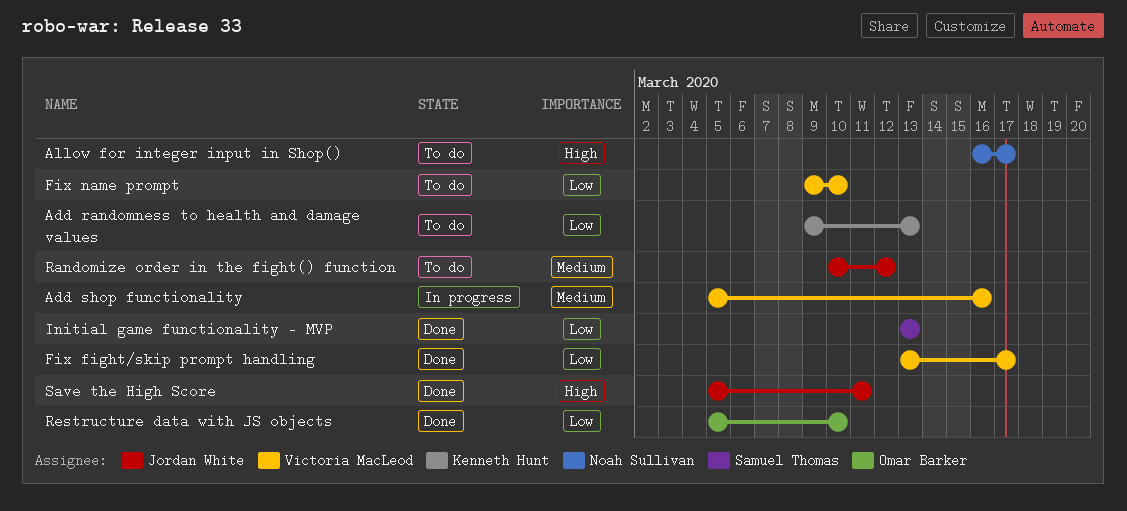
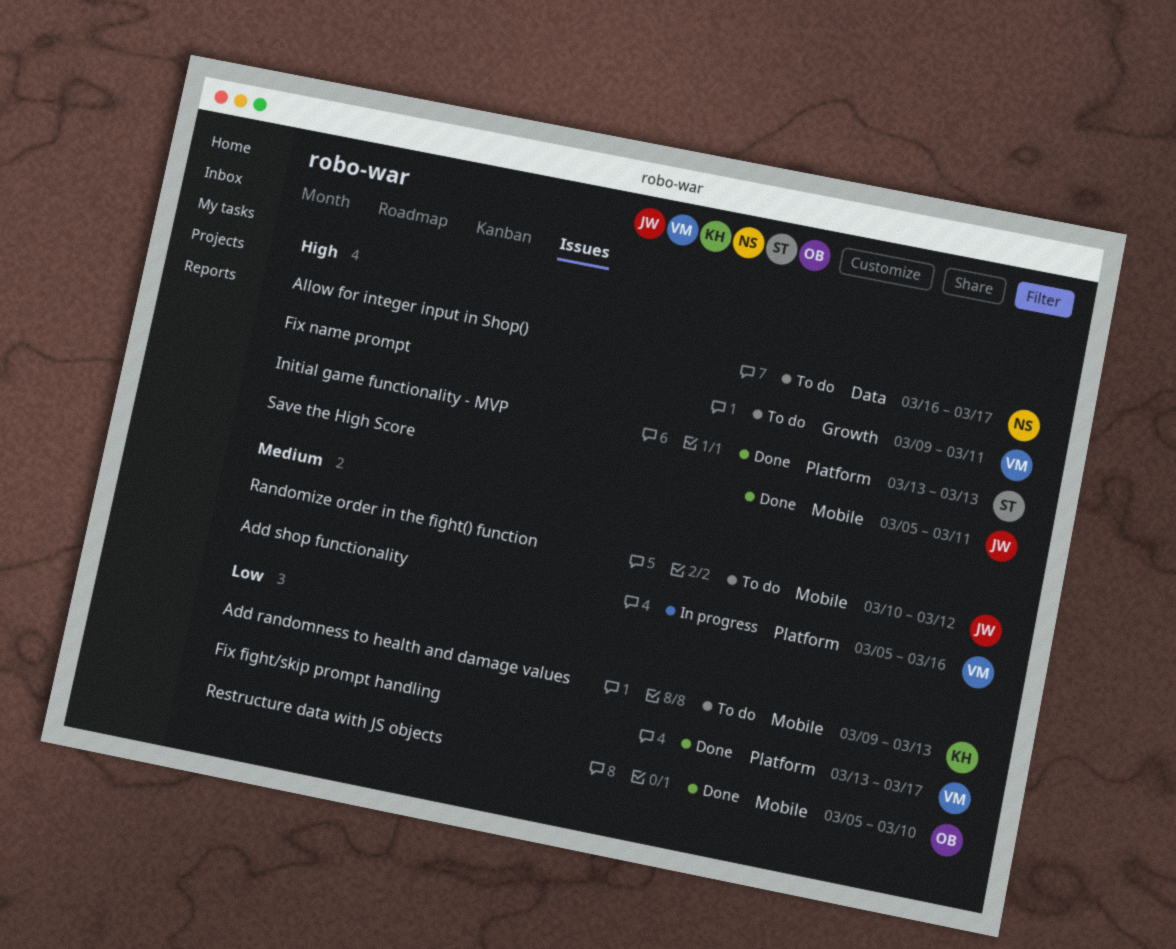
Fix name prompt, priority: Low -> High
Fix name prompt, due: Mar 10 -> Mar 11
Initial game functionality - MVP, priority: Low -> High

